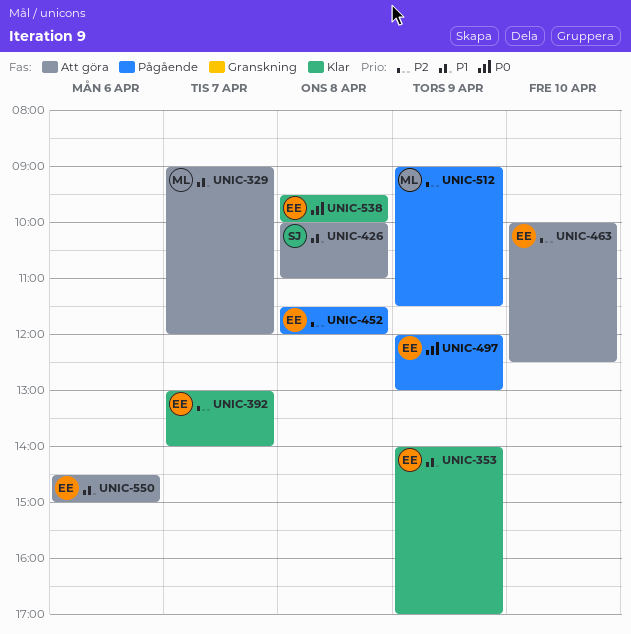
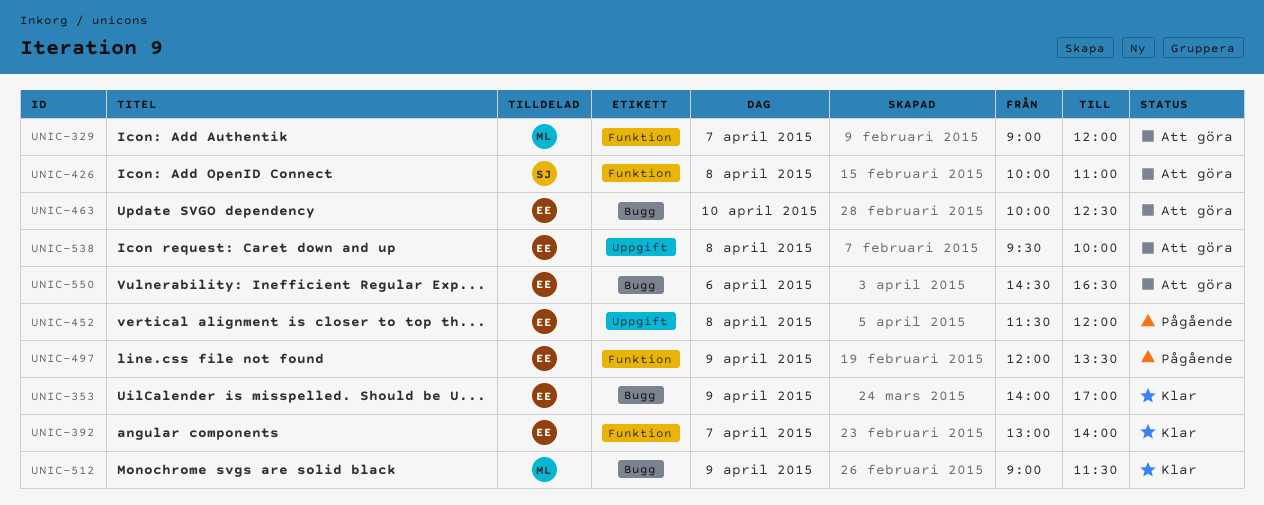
UNIC-497, ends: 13:00 -> 13:30
UNIC-512, status: Pågående -> Klar
UNIC-538, status: Klar -> Att göra
UNIC-550, ends: 15:00 -> 16:30

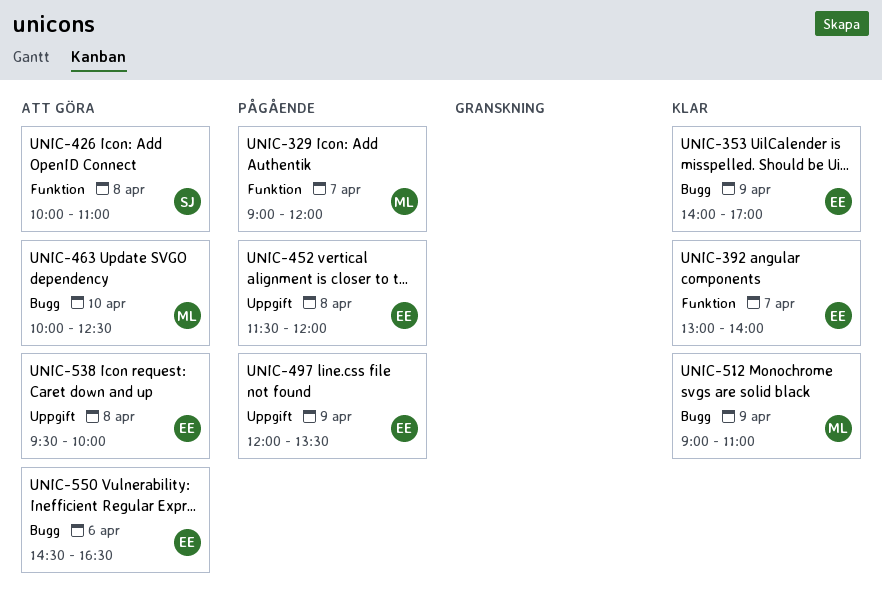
UNIC-329, status: Att göra -> Pågående
UNIC-463, owner: EE -> ML
UNIC-497, label: Funktion -> Uppgift
UNIC-512, ends: 11:30 -> 11:00

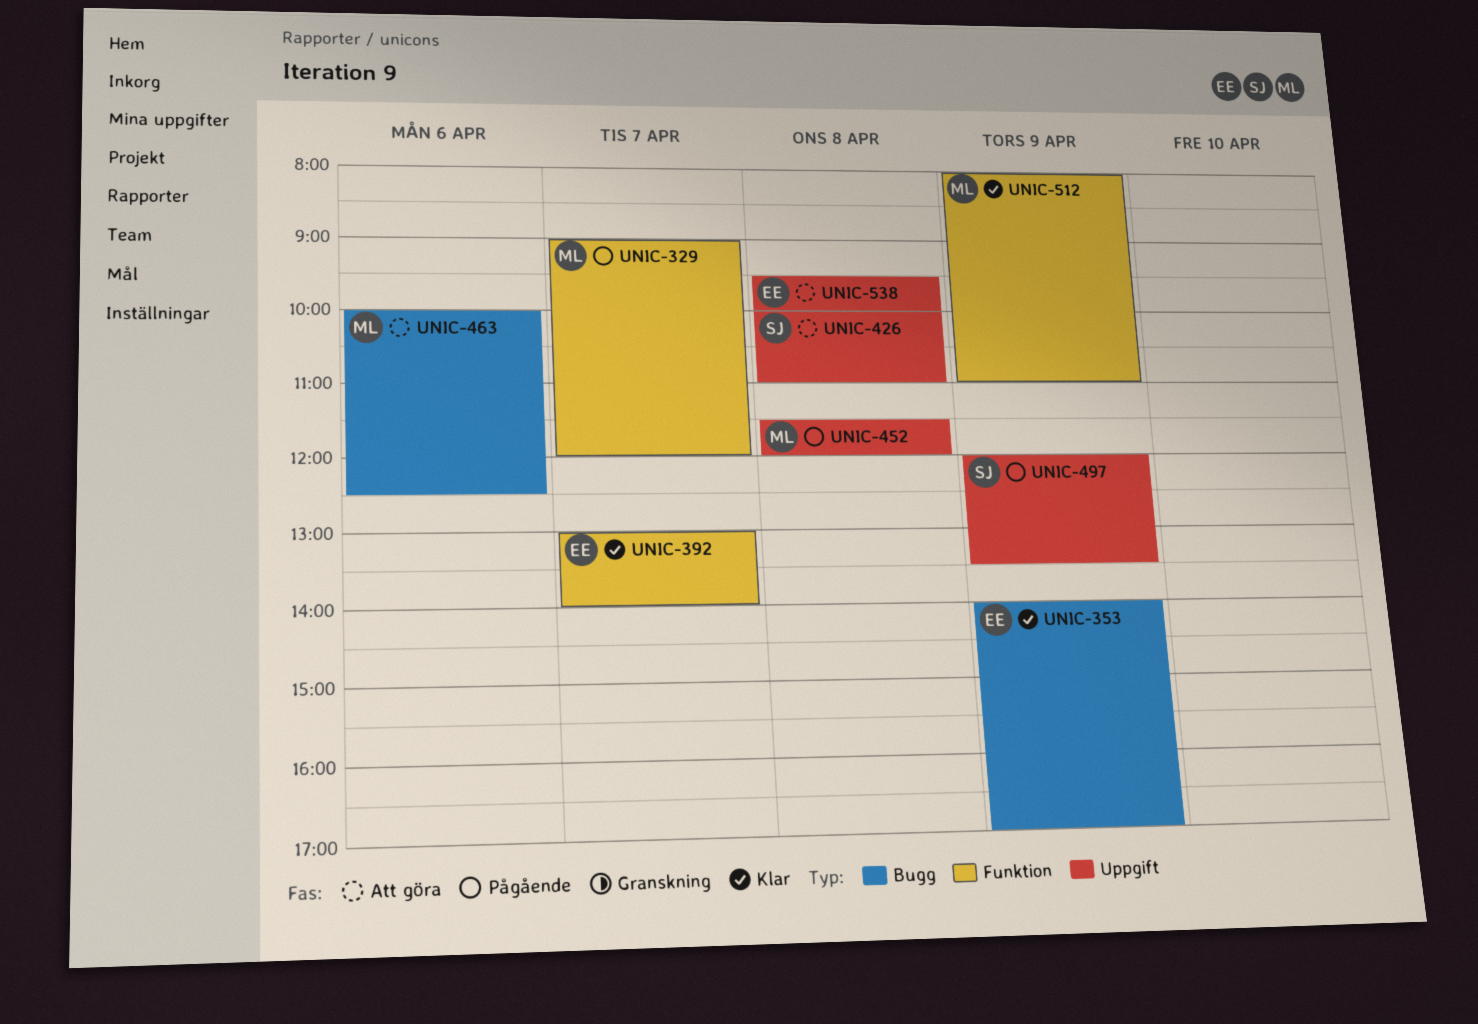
UNIC-426, label: Funktion -> Uppgift
UNIC-452, owner: EE -> ML
UNIC-463, day: Apr 10 -> Apr 6
UNIC-497, owner: EE -> SJ
UNIC-512, label: Bugg -> Funktion
UNIC-512, begins: 09:00 -> 08:00
UNIC-550: present -> none

